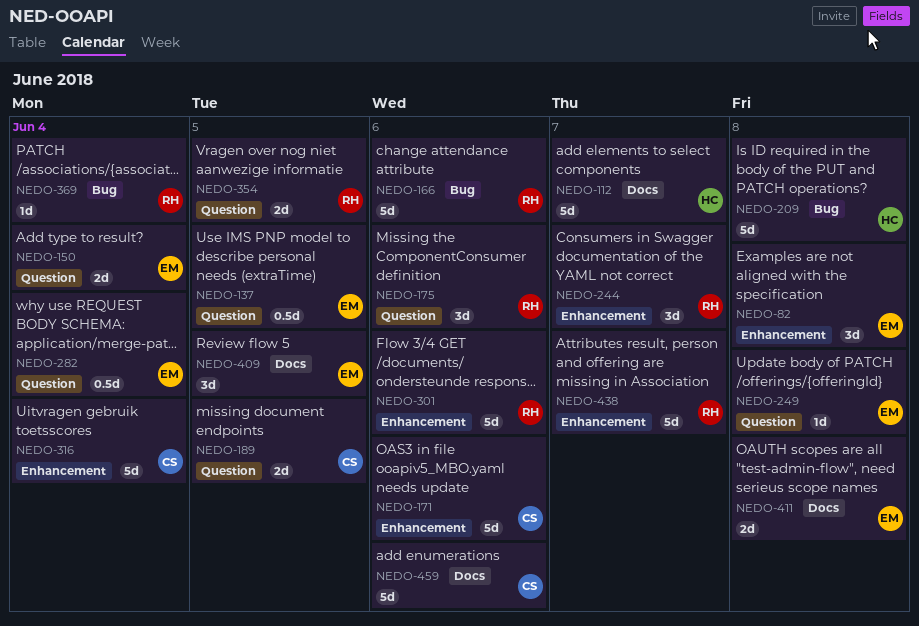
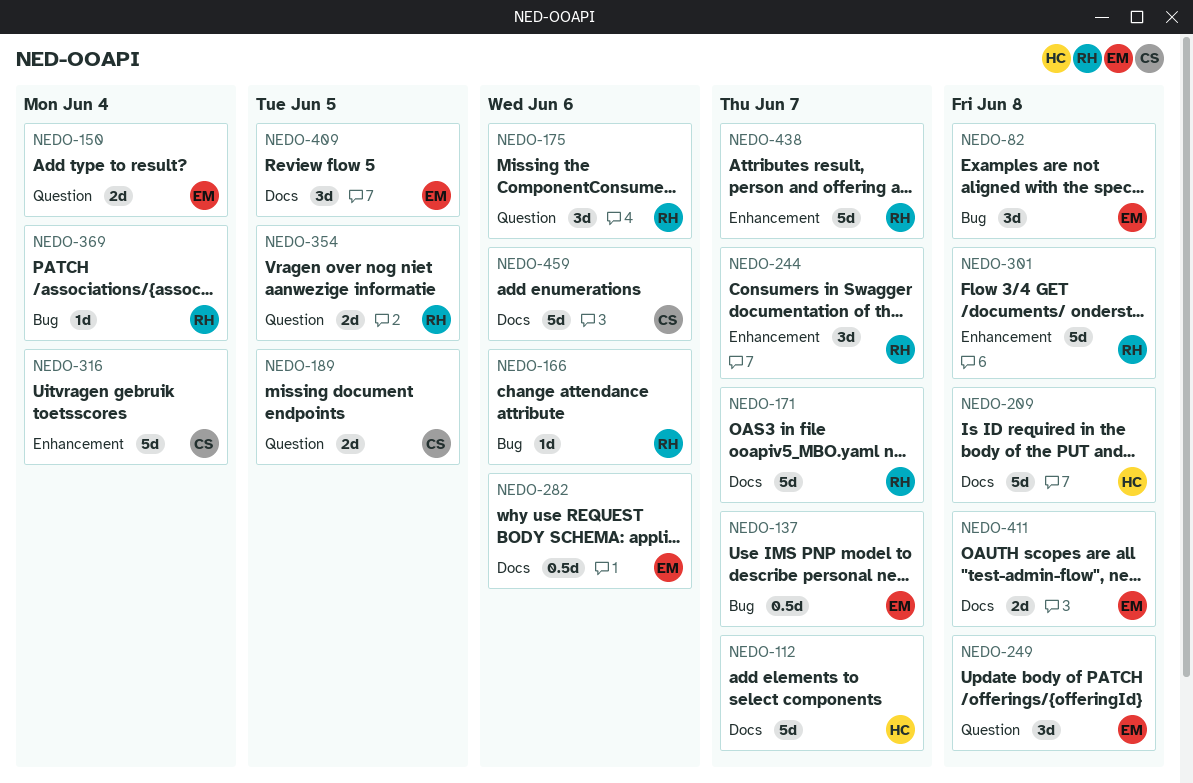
NEDO-82, label: Enhancement -> Bug
NEDO-137, label: Question -> Bug
NEDO-137, due: Jun 5 -> Jun 7
NEDO-166, estimate: 5d -> 1d
NEDO-171, owner: CS -> RH
NEDO-171, label: Enhancement -> Docs
NEDO-171, due: Jun 6 -> Jun 7
NEDO-209, label: Bug -> Docs
NEDO-249, estimate: 1d -> 3d
NEDO-282, label: Question -> Docs
NEDO-282, due: Jun 4 -> Jun 6
NEDO-301, due: Jun 6 -> Jun 8

